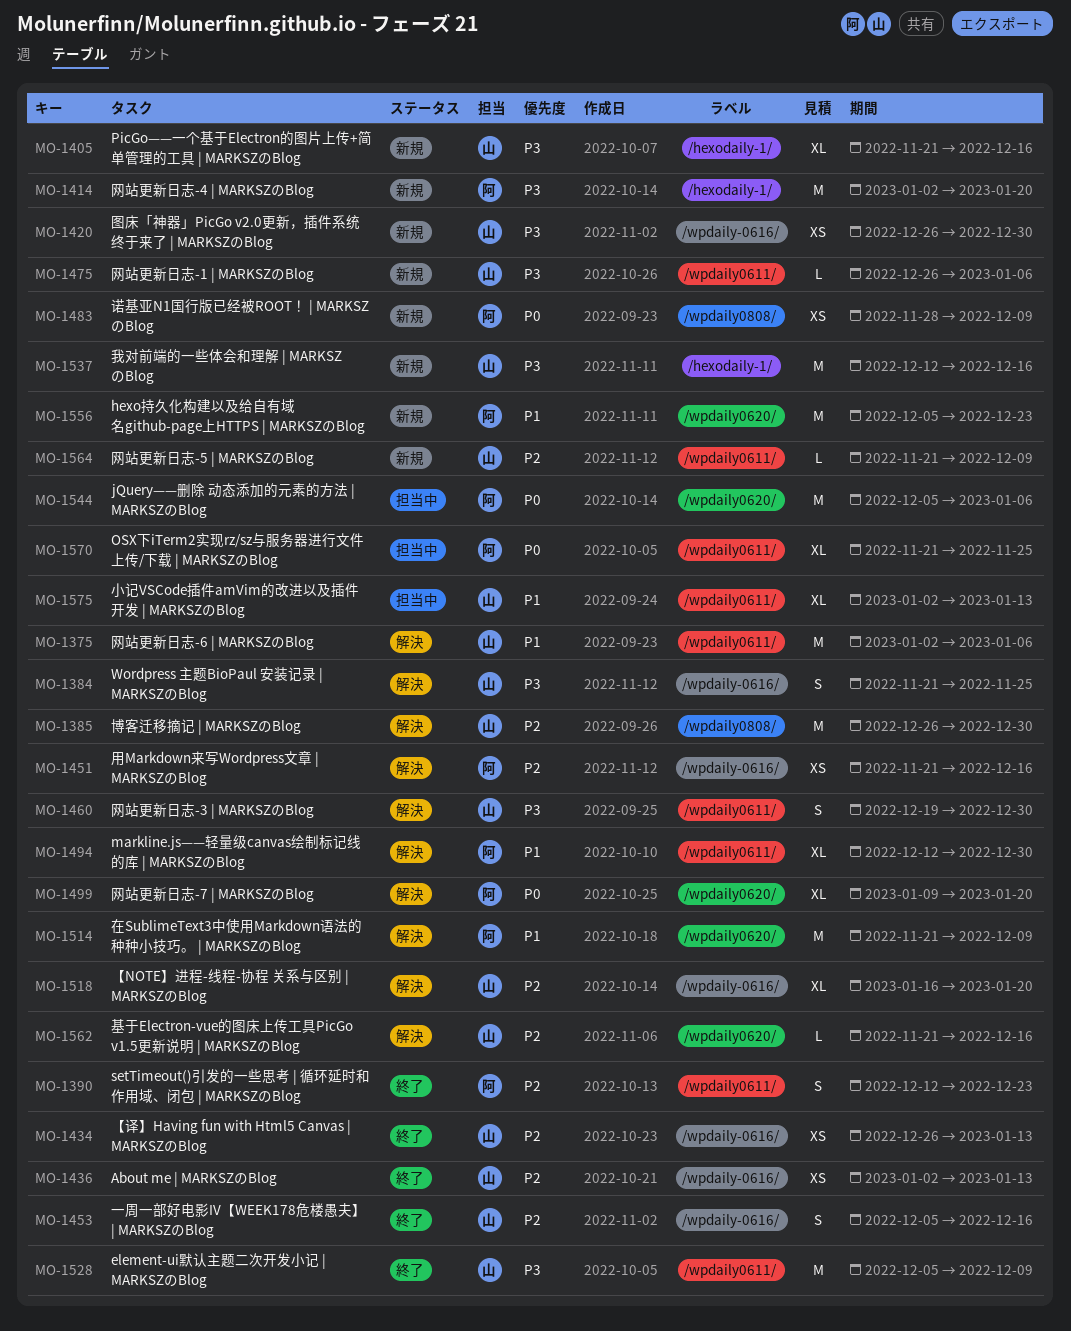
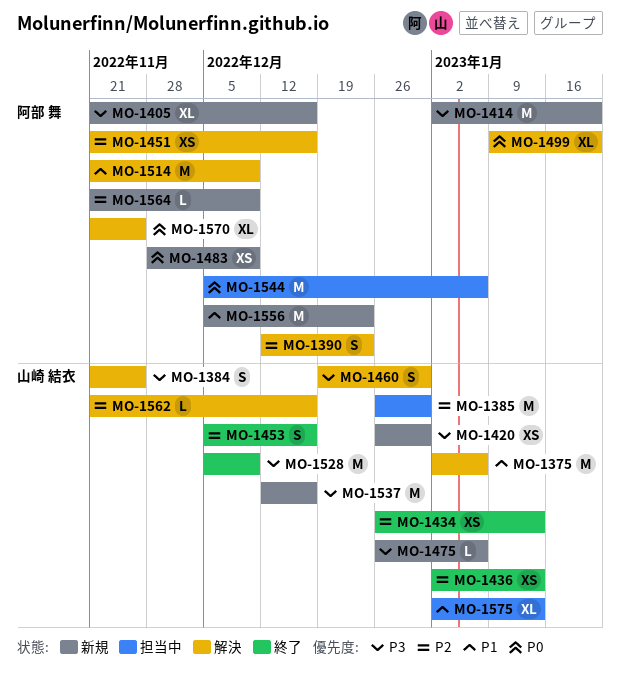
MO-1385, status: 解決 -> 担当中
MO-1390, status: 終了 -> 解決
MO-1405, owner: 山崎 結衣 -> 阿部 舞
MO-1494: present -> none
MO-1518: present -> none
MO-1564, owner: 山崎 結衣 -> 阿部 舞
MO-1570, status: 担当中 -> 解決

